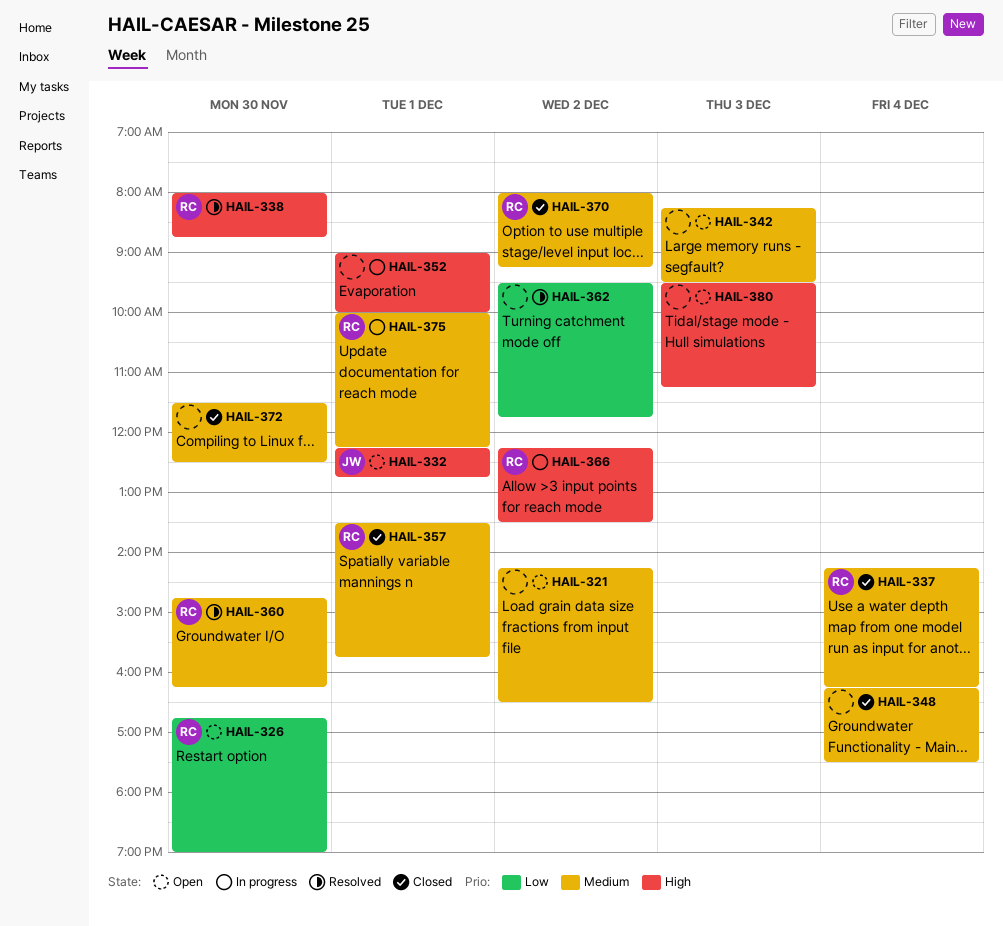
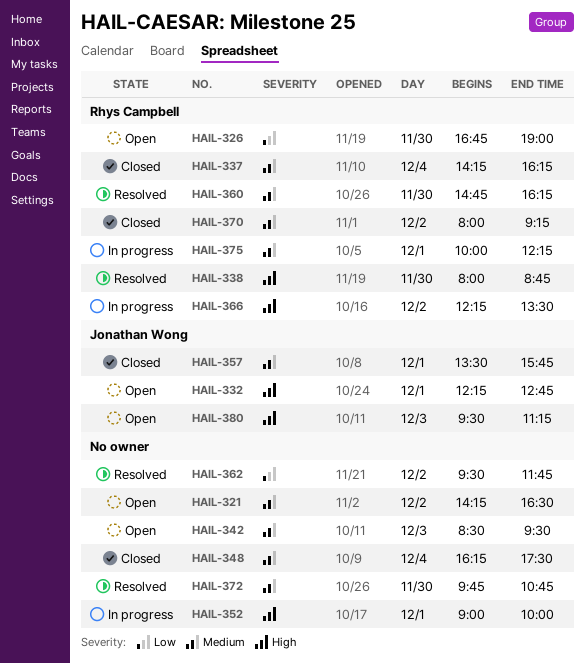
HAIL-342, begins: 08:15 -> 08:30
HAIL-357, owner: Rhys Campbell -> Jonathan Wong
HAIL-372, status: Closed -> Resolved
HAIL-372, begins: 11:30 -> 09:45
HAIL-372, ends: 12:30 -> 10:45
HAIL-380, owner: none -> Jonathan Wong

